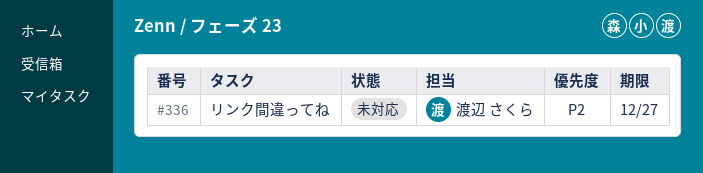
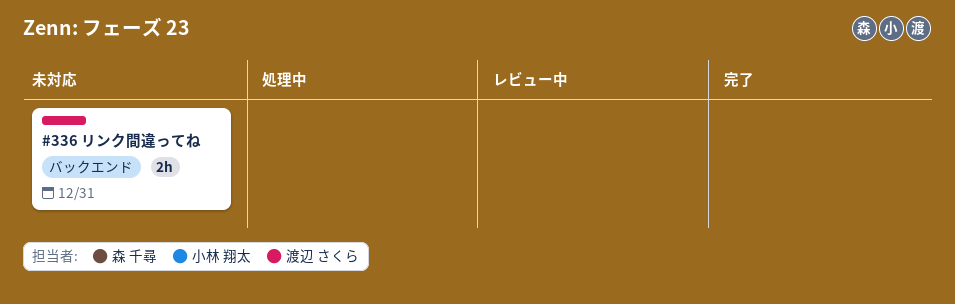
#336, due: Dec 27 -> Dec 31

